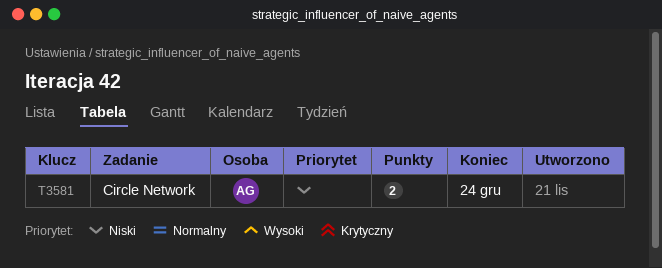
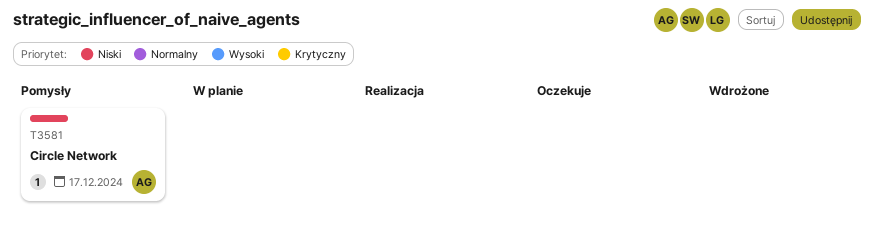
T3581, estimate: 2 -> 1
T3581, due: Dec 24 -> Dec 17

